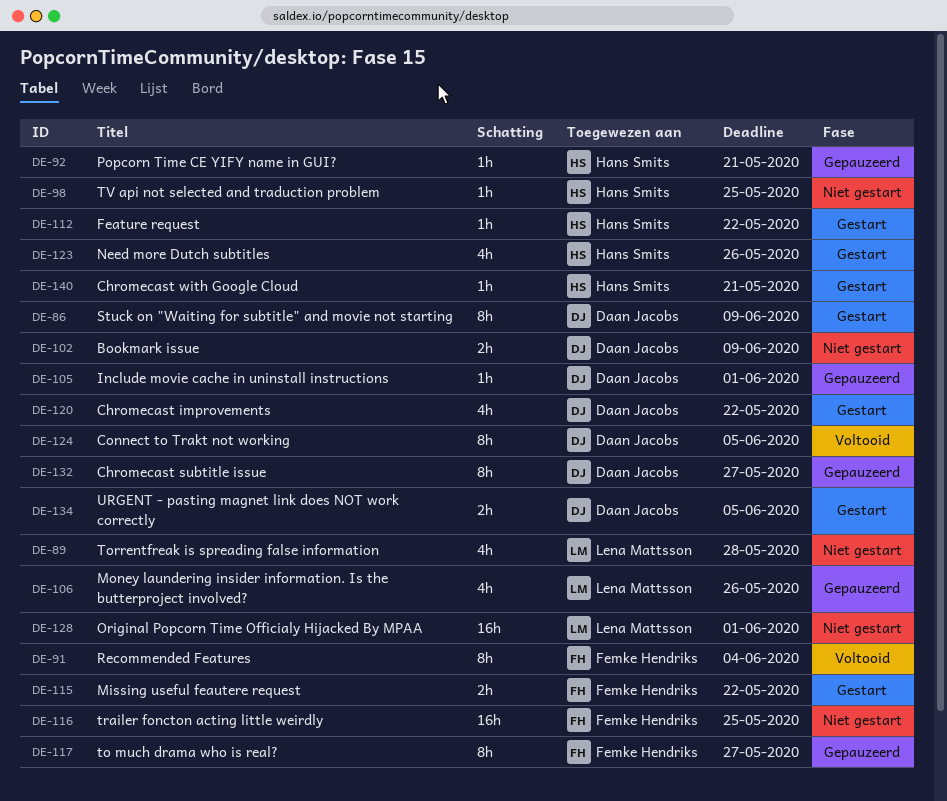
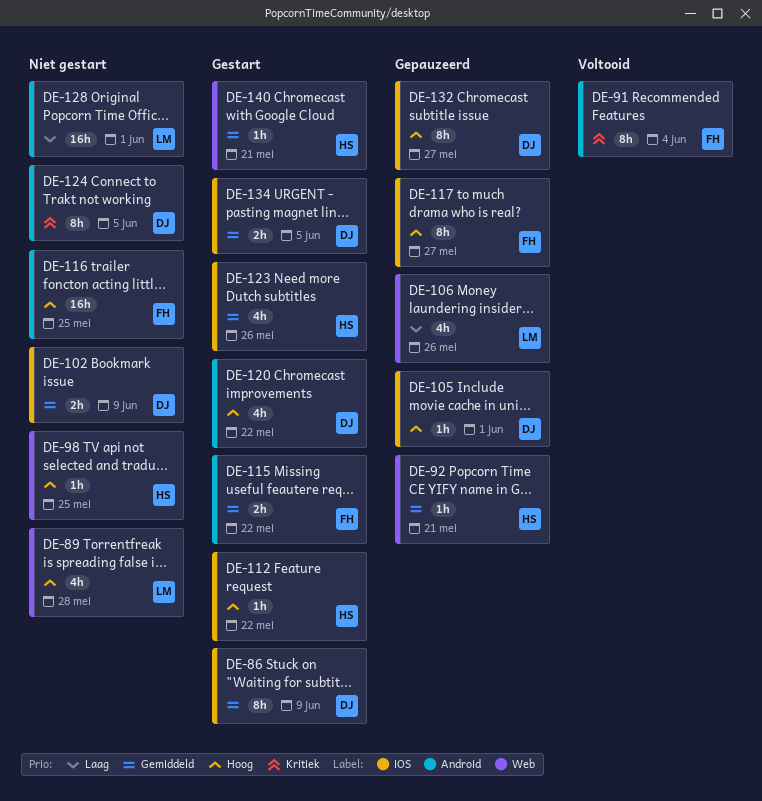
DE-124, status: Voltooid -> Niet gestart

